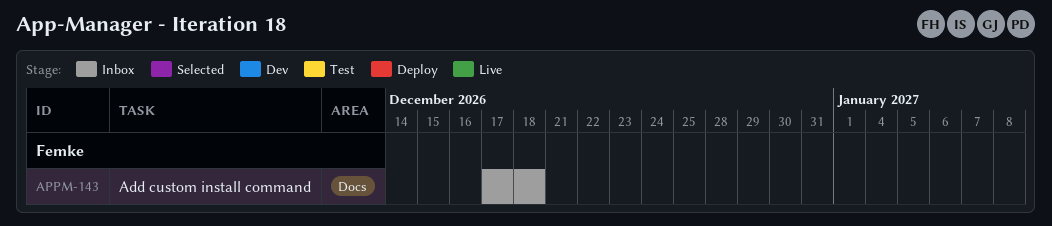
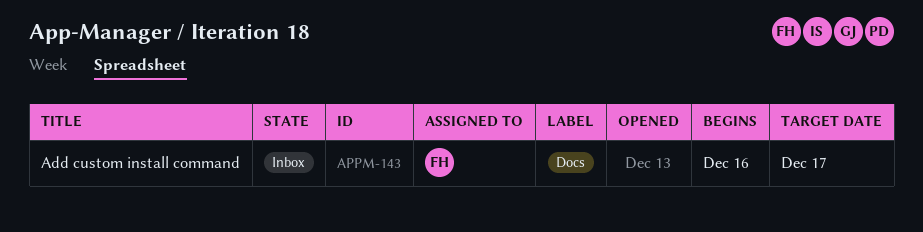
APPM-143, start: Dec 17 -> Dec 16
APPM-143, due: Dec 18 -> Dec 17

